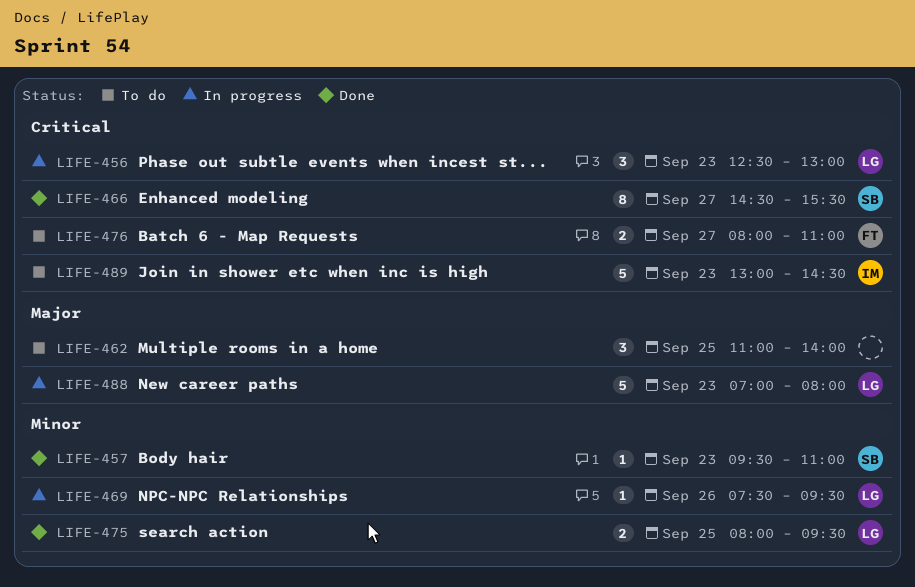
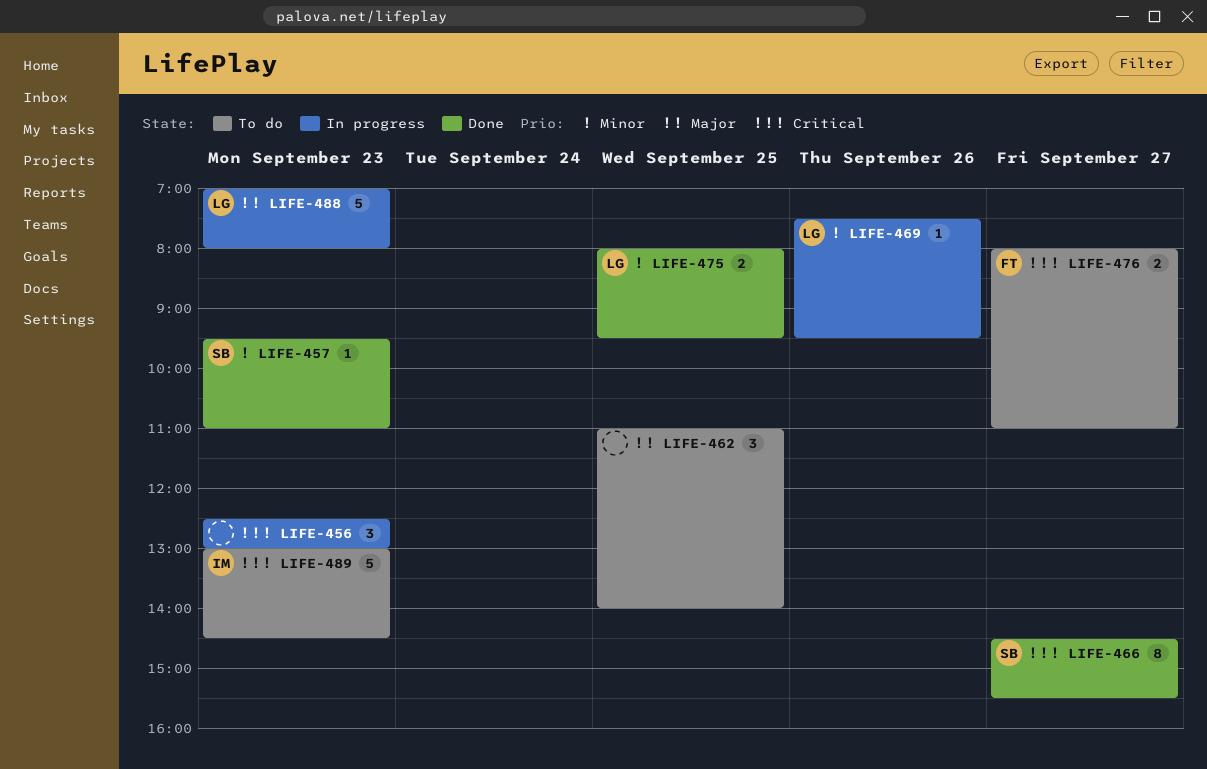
LIFE-456, owner: LG -> none

